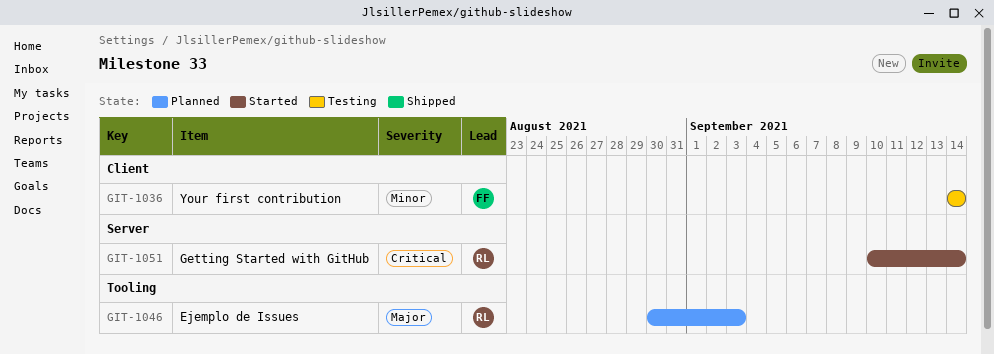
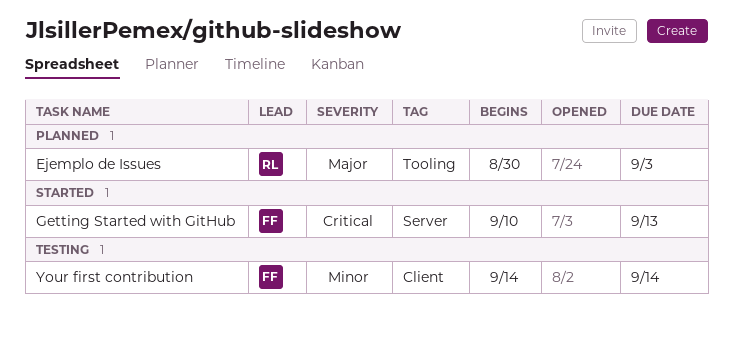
Getting Started with GitHub, owner: RL -> FF
Getting Started with GitHub, due: Sep 14 -> Sep 13

